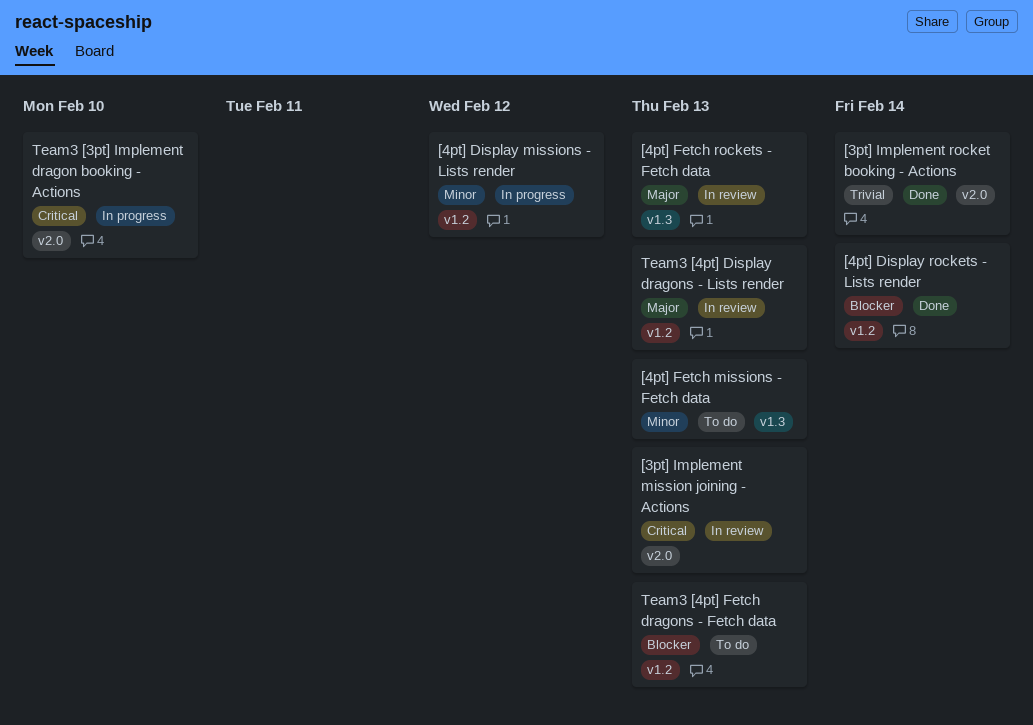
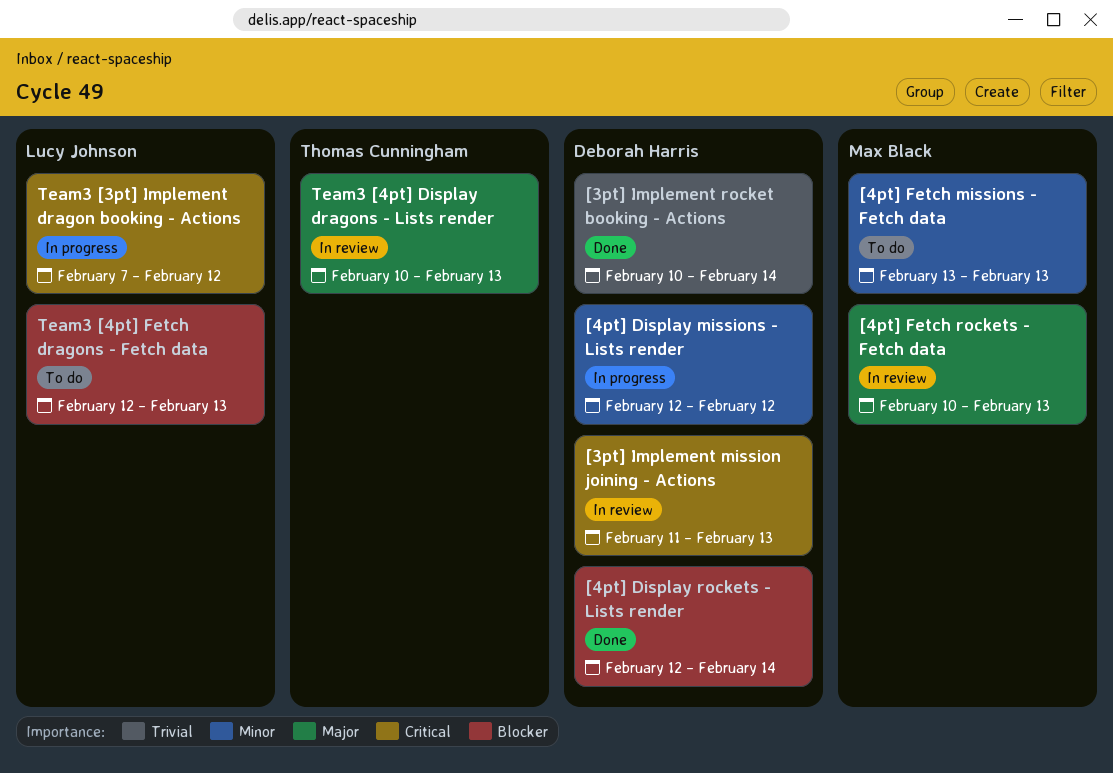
Team3 [3pt] Implement dragon booking - Actions, due: Feb 10 -> Feb 12

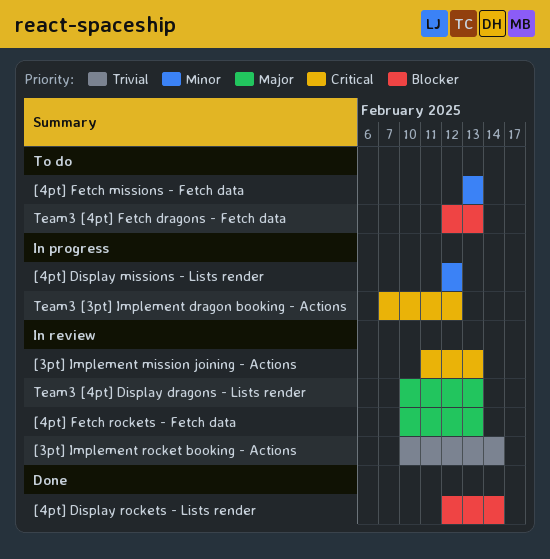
[3pt] Implement rocket booking - Actions, status: Done -> In review

